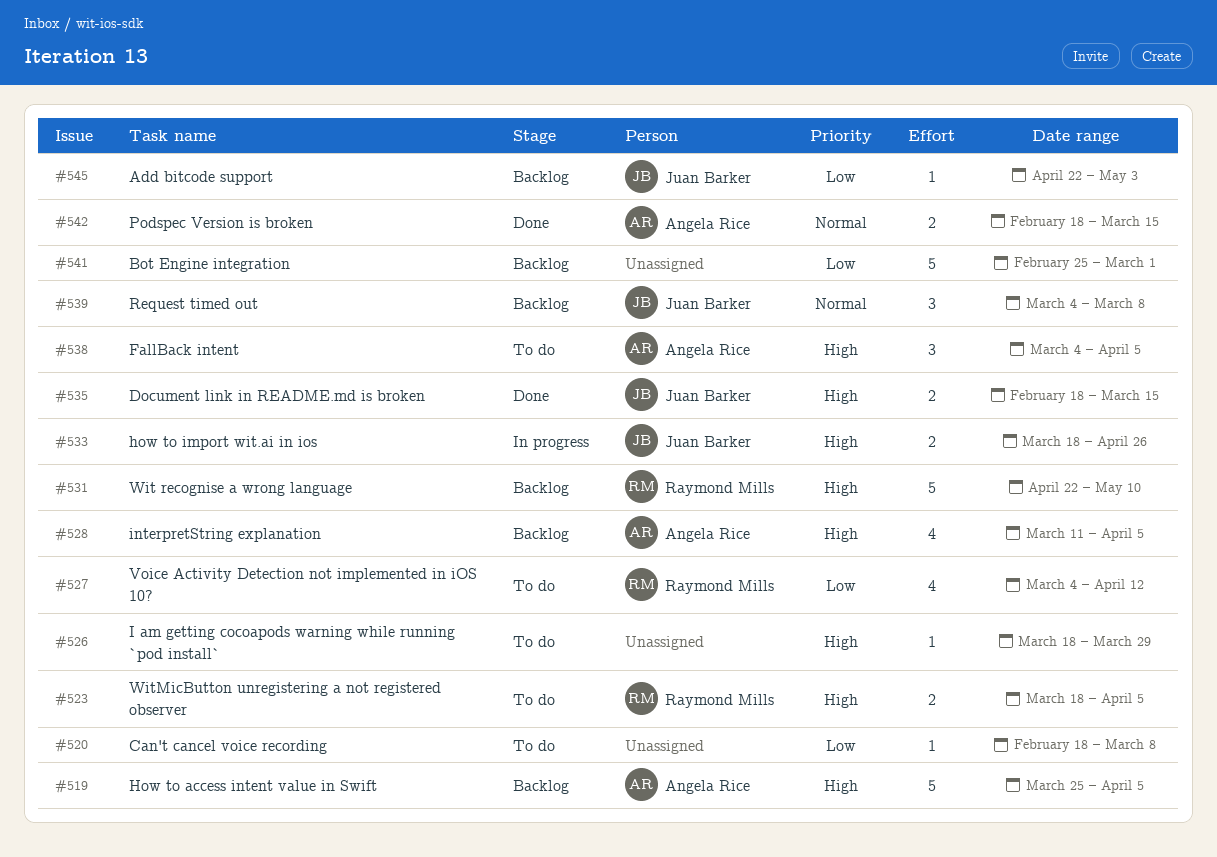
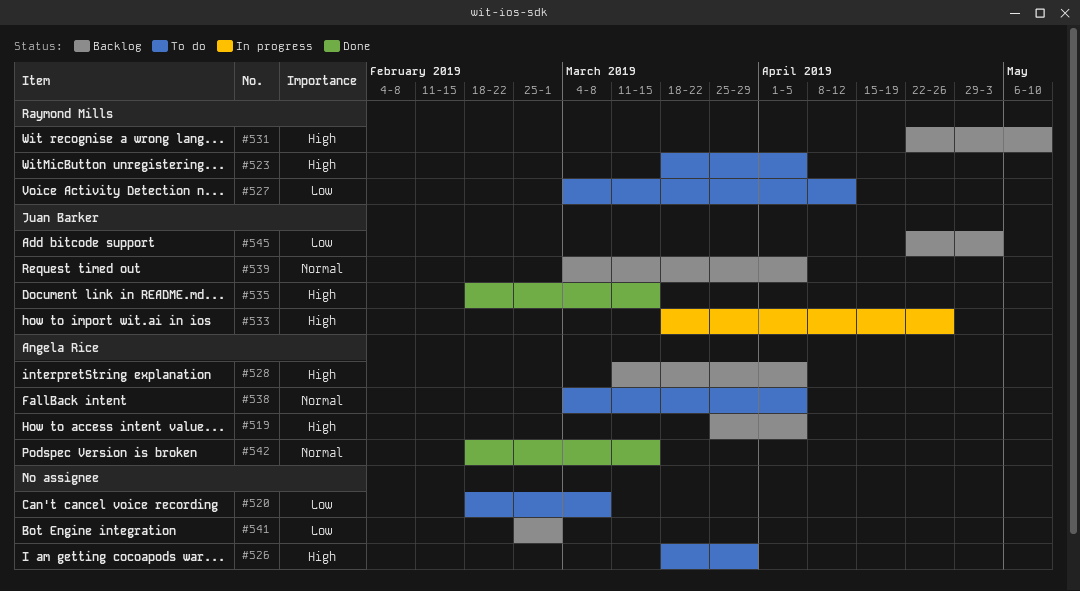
#538, priority: High -> Normal
#539, due: Mar 8 -> Apr 5

